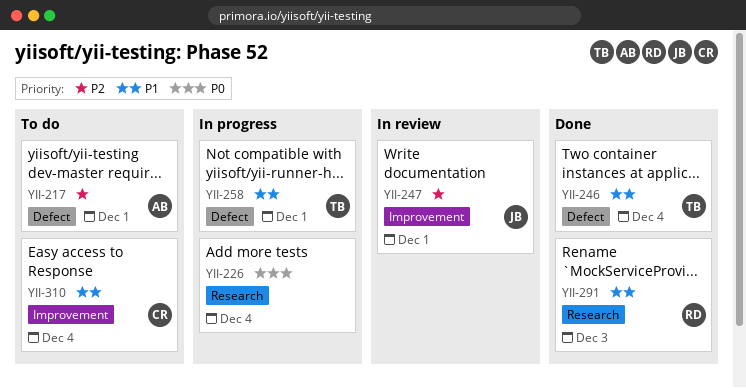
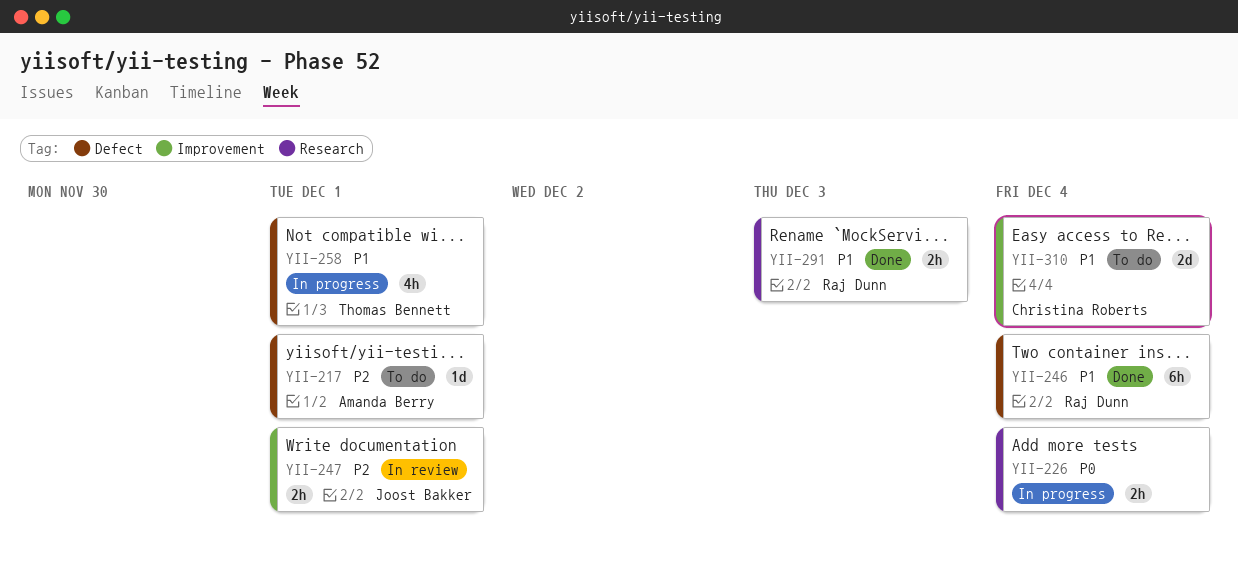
YII-246, owner: Thomas Bennett -> Raj Dunn

